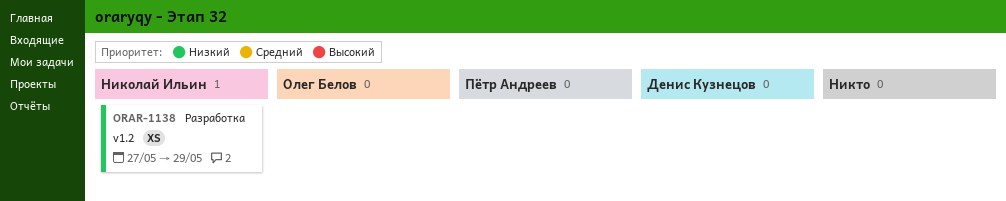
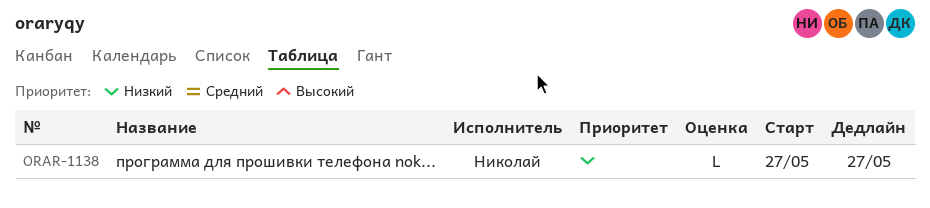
ORAR-1138, estimate: XS -> L
ORAR-1138, due: May 29 -> May 27

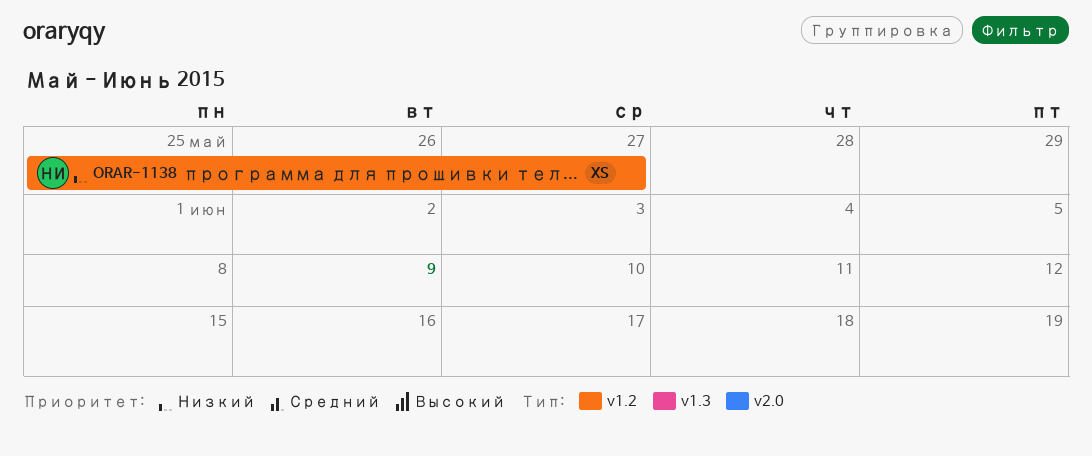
ORAR-1138, estimate: L -> XS
ORAR-1138, start: May 27 -> May 25

